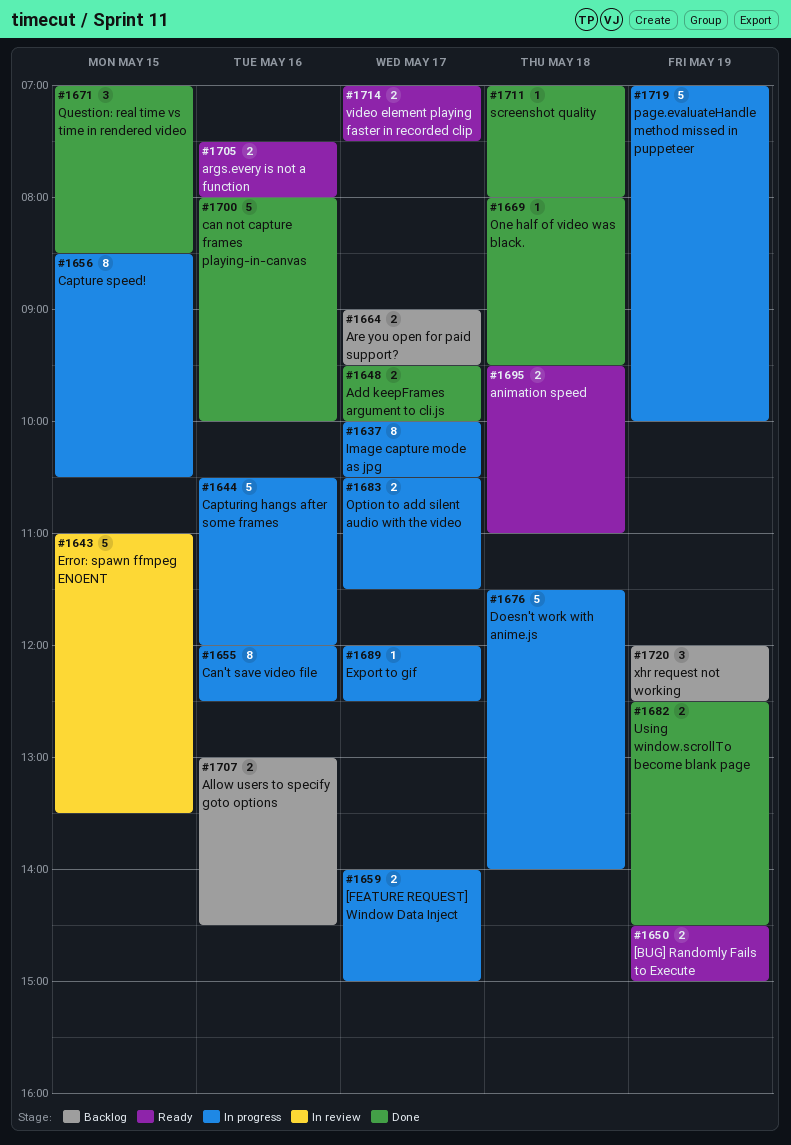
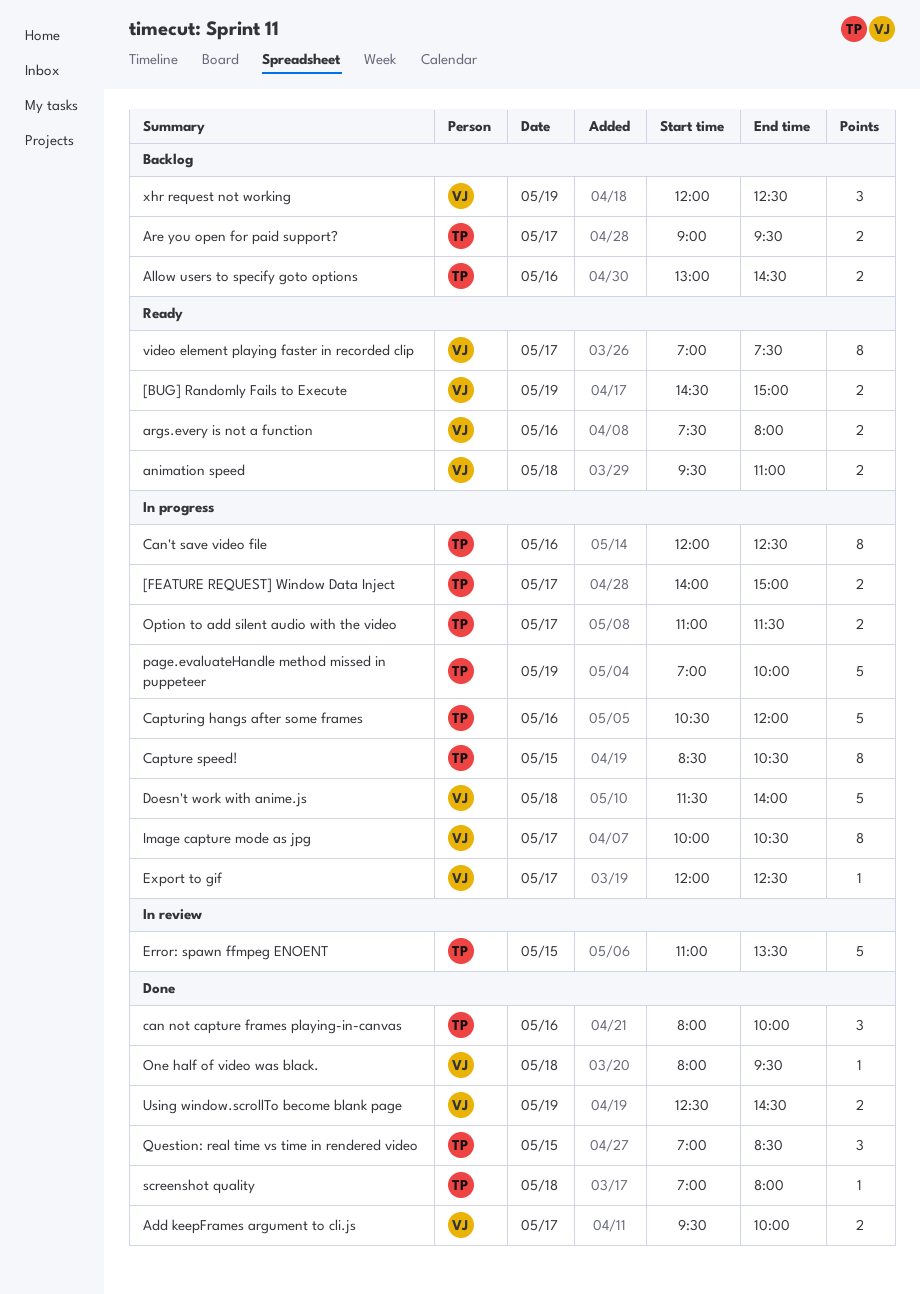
can not capture frames playing-in-canvas, estimate: 5 -> 3
Option to add silent audio with the video, begins: 10:30 -> 11:00
video element playing faster in recorded clip, estimate: 2 -> 8

